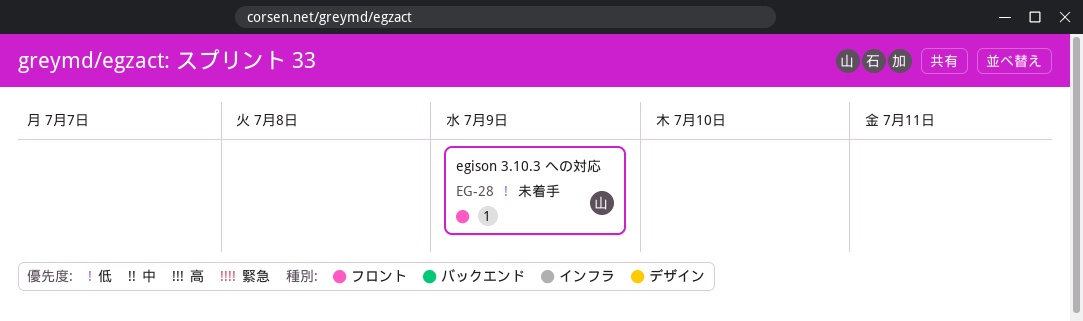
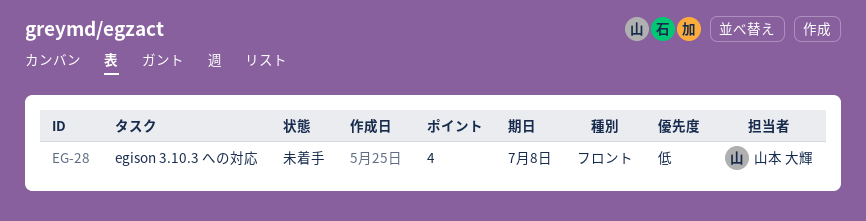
EG-28, estimate: 1 -> 4
EG-28, due: Jul 9 -> Jul 8

